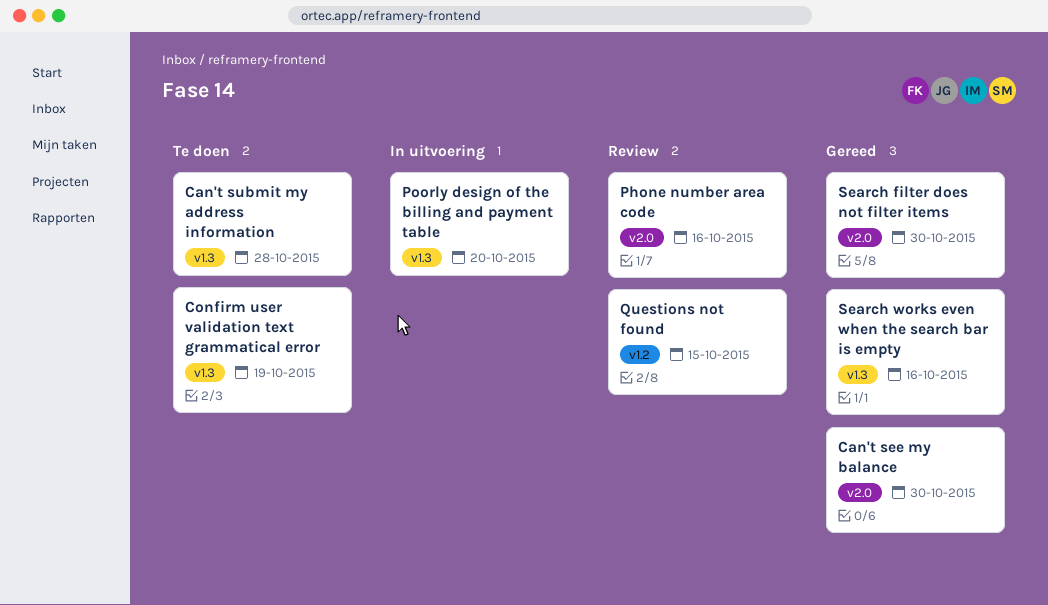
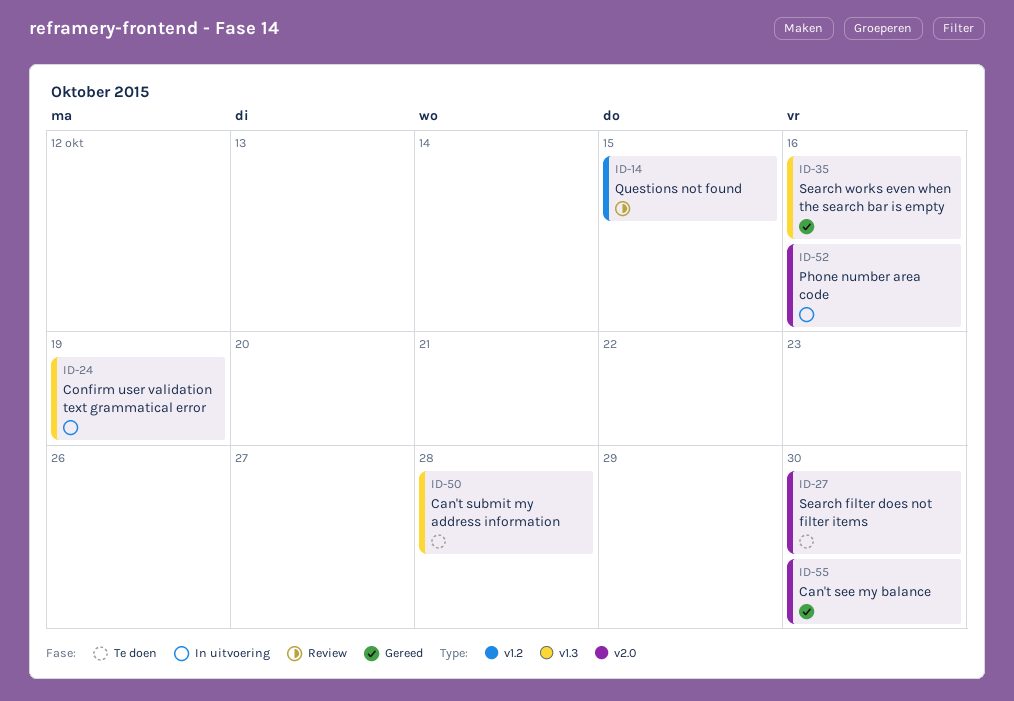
Confirm user validation text grammatical error, status: Te doen -> In uitvoering
Phone number area code, status: Review -> In uitvoering
Poorly design of the billing and payment table: present -> none
Search filter does not filter items, status: Gereed -> Te doen

